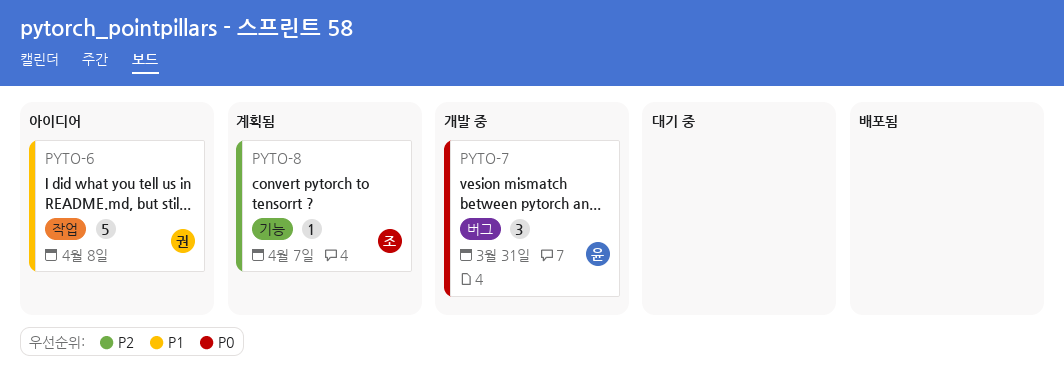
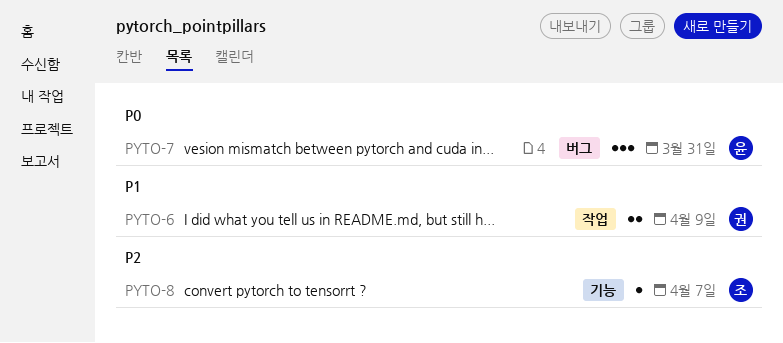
PYTO-6, estimate: 5 -> 2
PYTO-6, due: Apr 8 -> Apr 9

